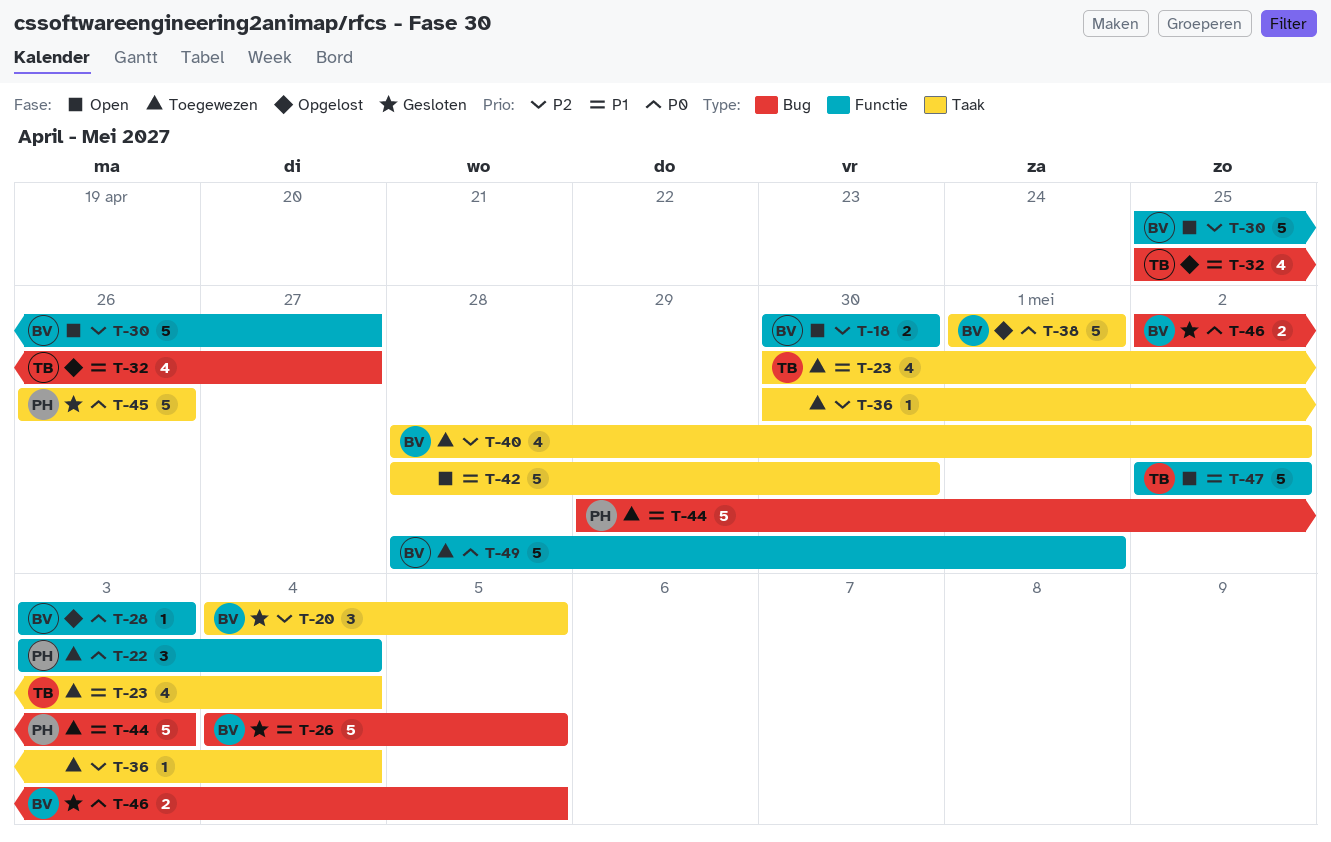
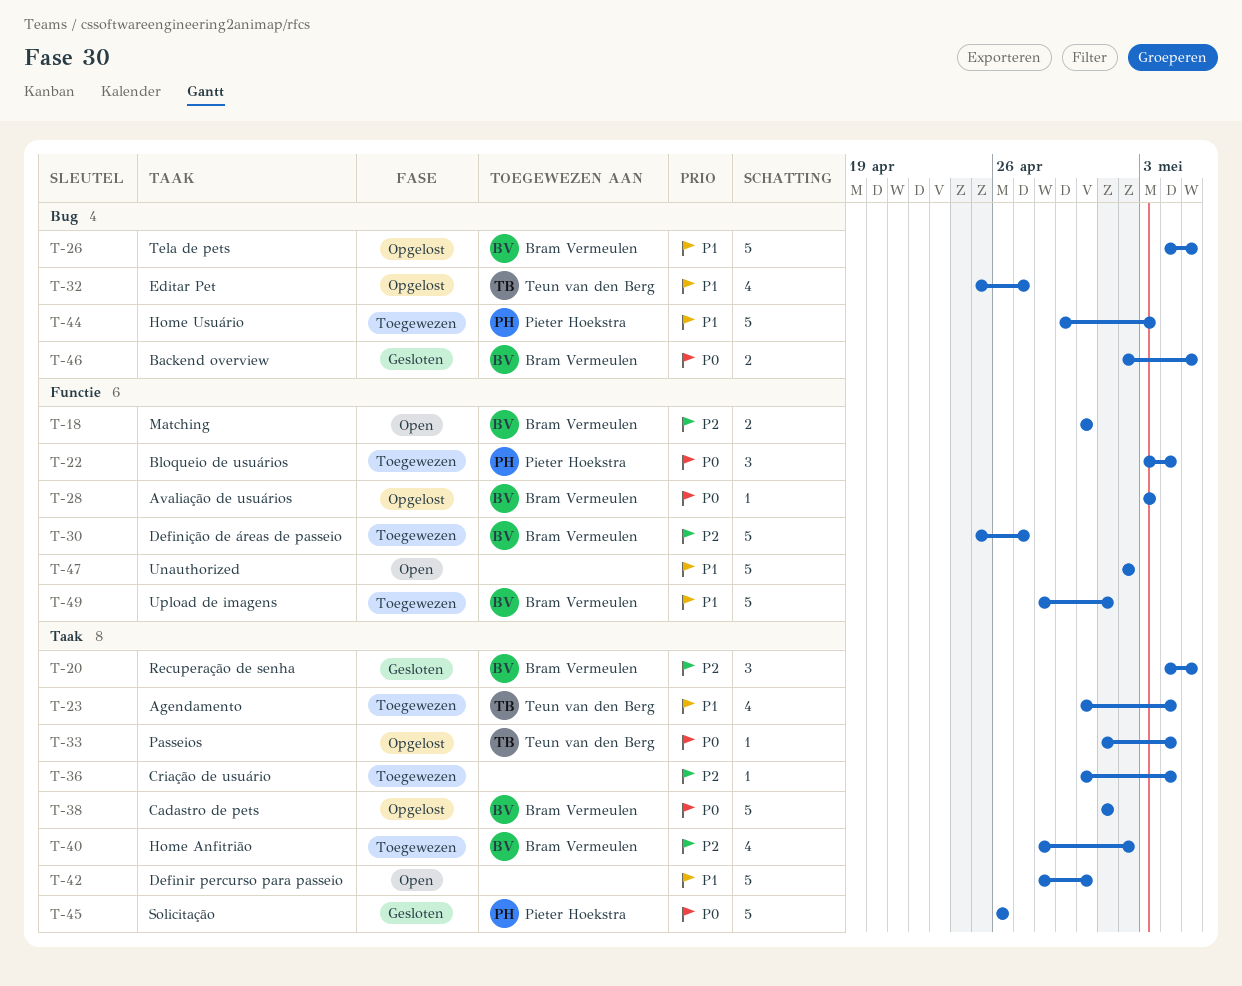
T-26, status: Gesloten -> Opgelost
T-30, status: Open -> Toegewezen
T-33: none -> present
T-47, owner: Teun van den Berg -> none
T-49, priority: P0 -> P1

